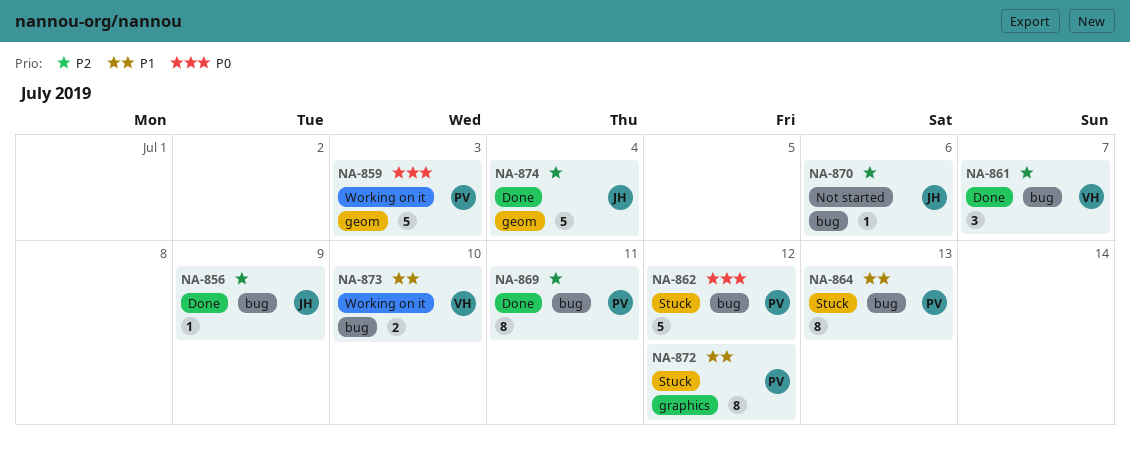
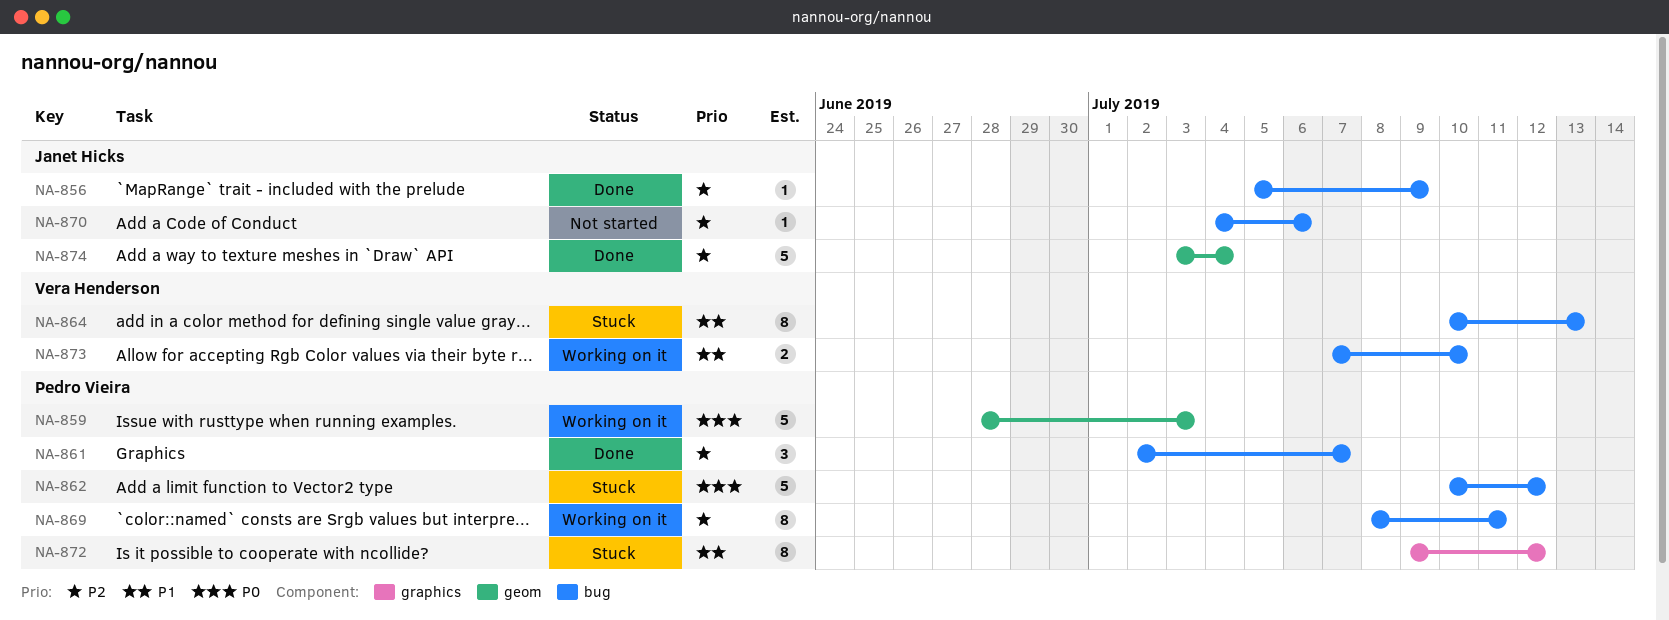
NA-861, owner: Vera Henderson -> Pedro Vieira
NA-864, owner: Pedro Vieira -> Vera Henderson
NA-869, status: Done -> Working on it

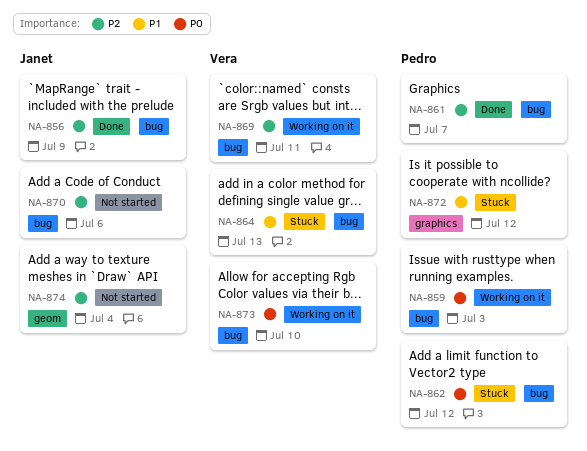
NA-859, label: geom -> bug
NA-869, owner: Pedro Vieira -> Vera Henderson
NA-873, priority: P1 -> P0
NA-874, status: Done -> Not started

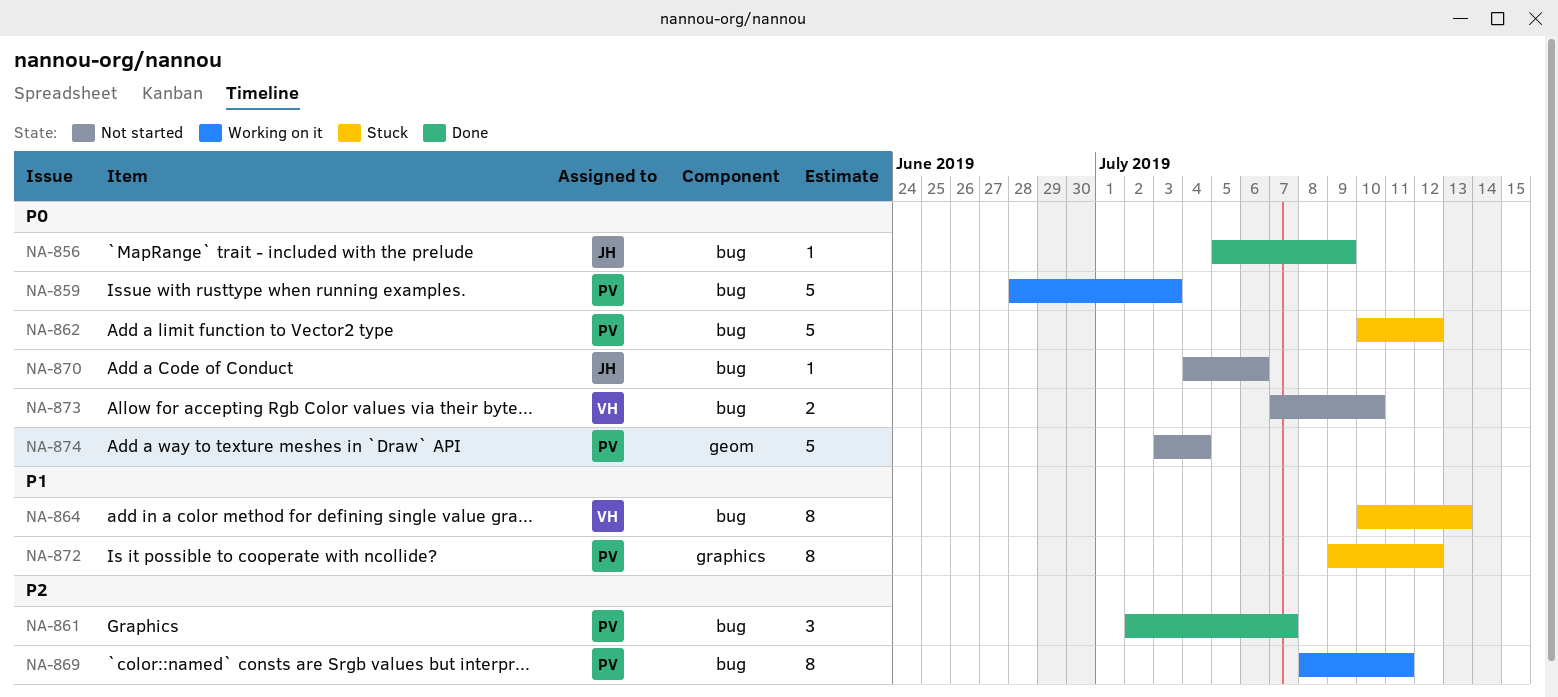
NA-856, priority: P2 -> P0
NA-869, owner: Vera -> Pedro
NA-870, priority: P2 -> P0
NA-873, status: Working on it -> Not started
NA-874, owner: Janet -> Pedro
NA-874, priority: P2 -> P0

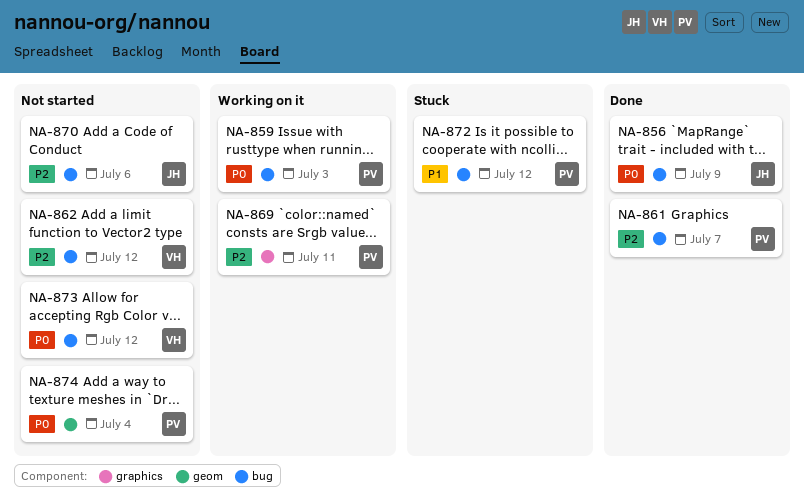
NA-862, status: Stuck -> Not started
NA-862, owner: PV -> VH
NA-862, priority: P0 -> P2
NA-864: present -> none
NA-869, label: bug -> graphics
NA-870, priority: P0 -> P2
NA-872, label: graphics -> bug
NA-873, due: Jul 10 -> Jul 12

